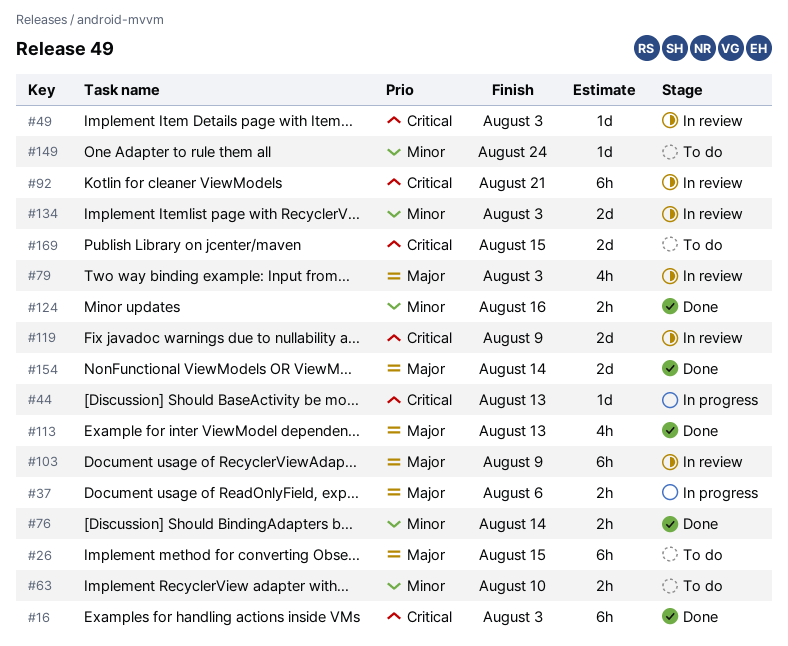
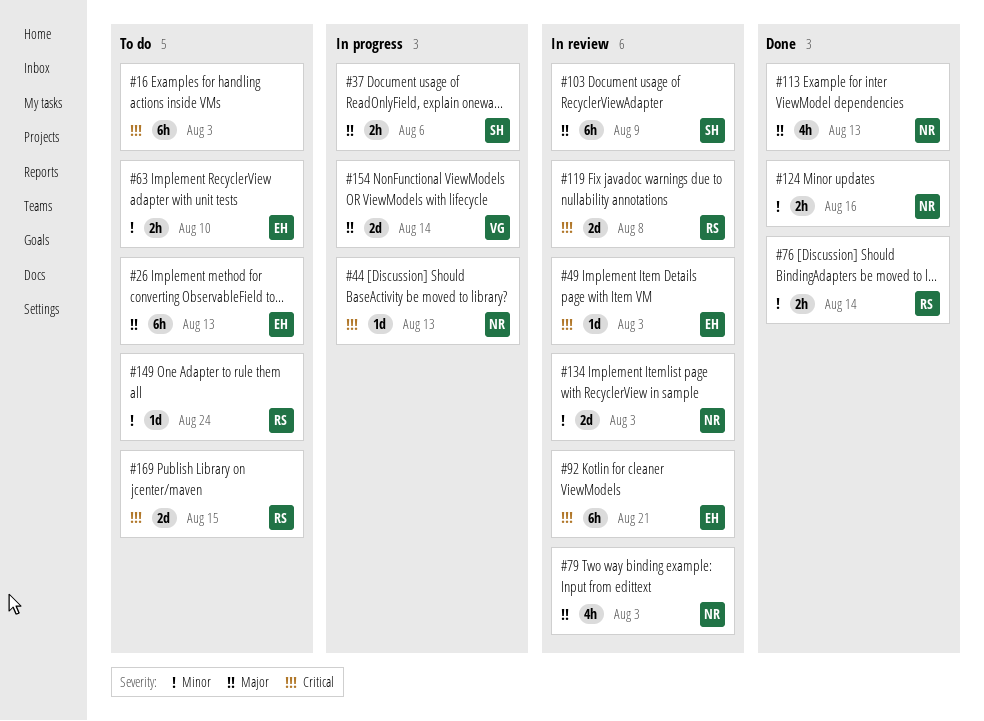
#16, status: Done -> To do
#26, due: Aug 15 -> Aug 13
#119, due: Aug 9 -> Aug 8
#154, status: Done -> In progress

